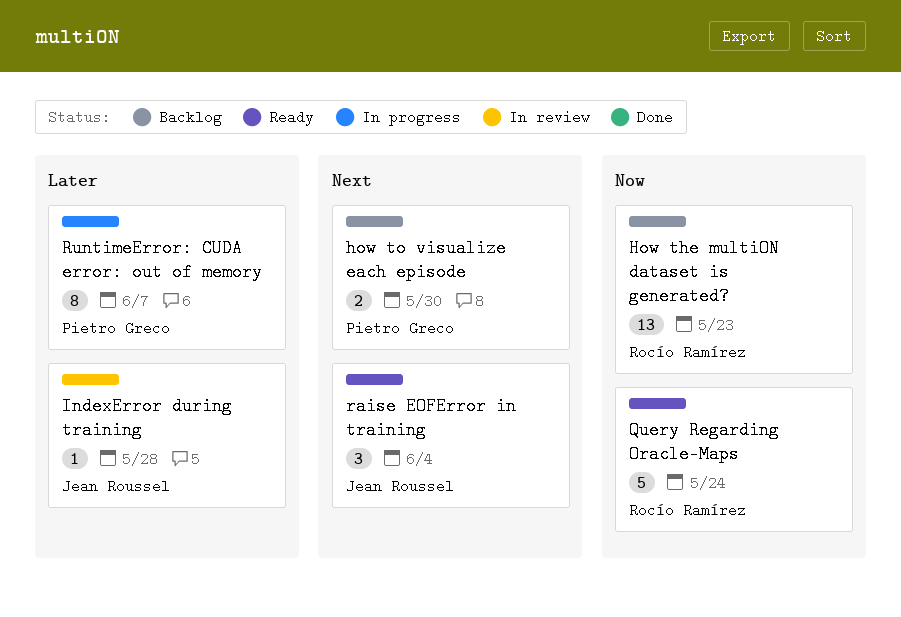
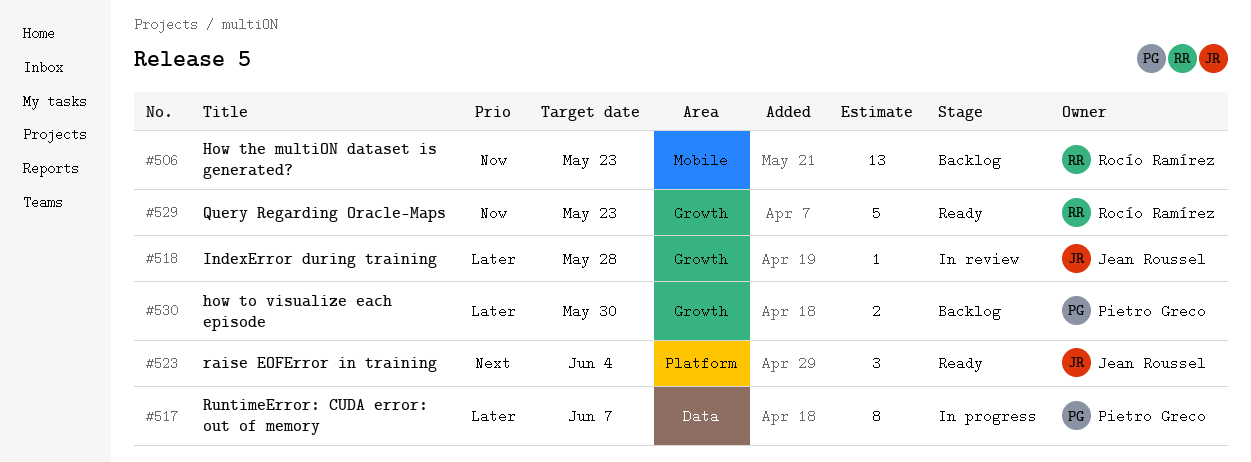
how to visualize each episode, priority: Next -> Later
Query Regarding Oracle-Maps, due: May 24 -> May 23

